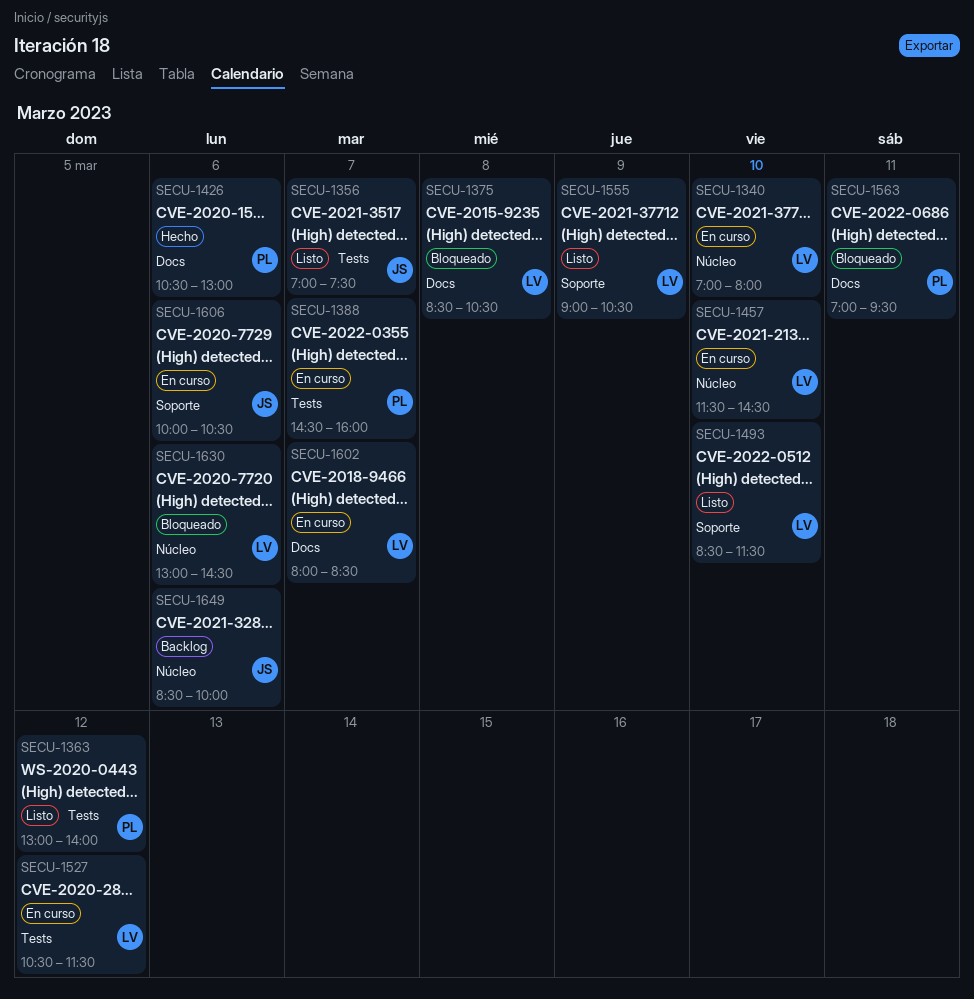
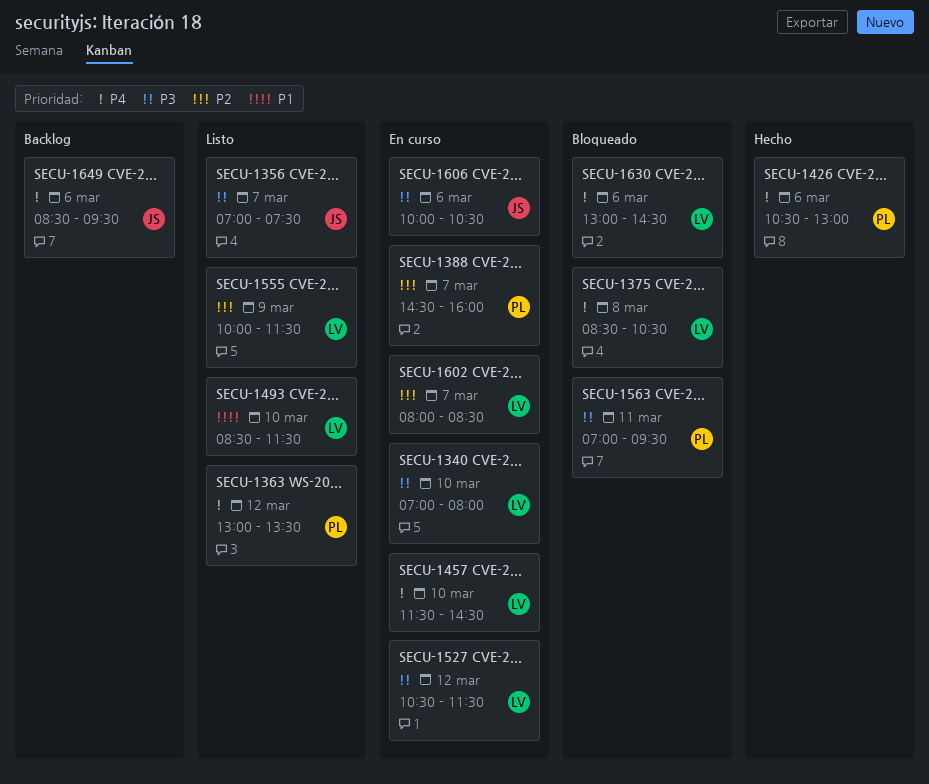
SECU-1363, ends: 14:00 -> 13:30
SECU-1555, begins: 09:00 -> 10:00
SECU-1555, ends: 10:30 -> 11:30
SECU-1649, ends: 10:00 -> 09:30

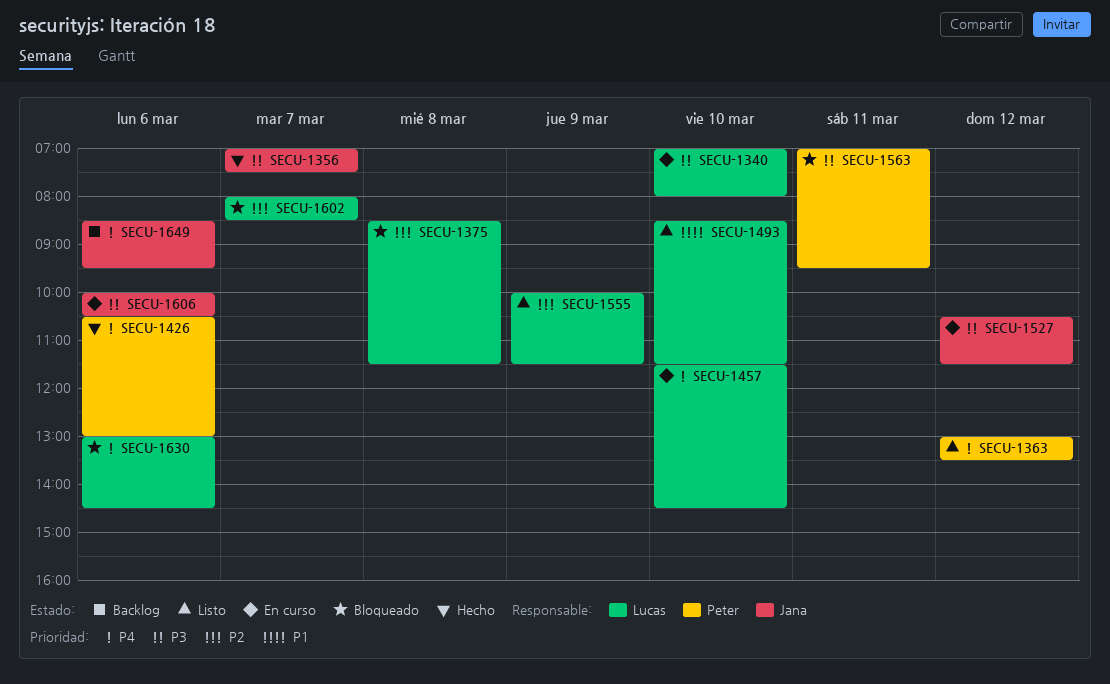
SECU-1356, status: Listo -> Hecho
SECU-1375, priority: P4 -> P2
SECU-1375, ends: 10:30 -> 11:30
SECU-1388: present -> none
SECU-1527, owner: Lucas -> Jana
SECU-1602, status: En curso -> Bloqueado

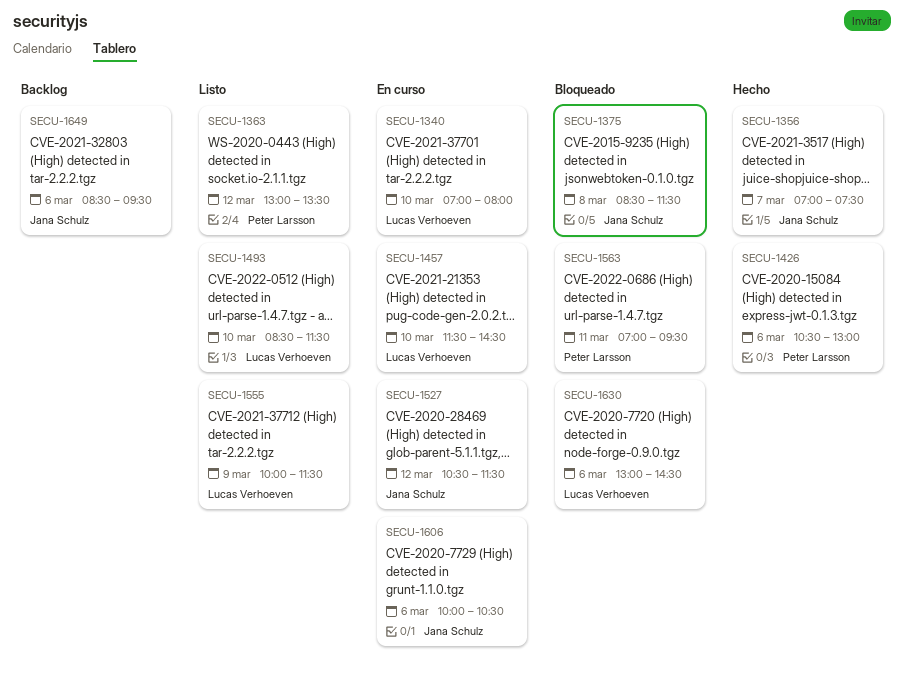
SECU-1375, owner: Lucas Verhoeven -> Jana Schulz
SECU-1602: present -> none

